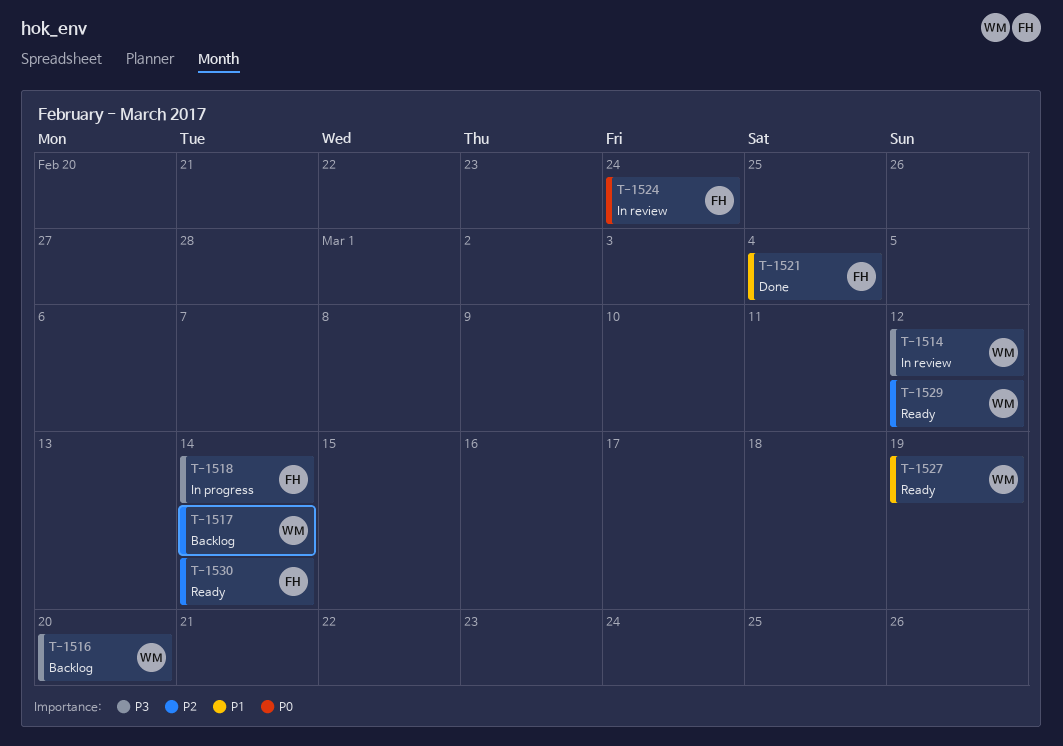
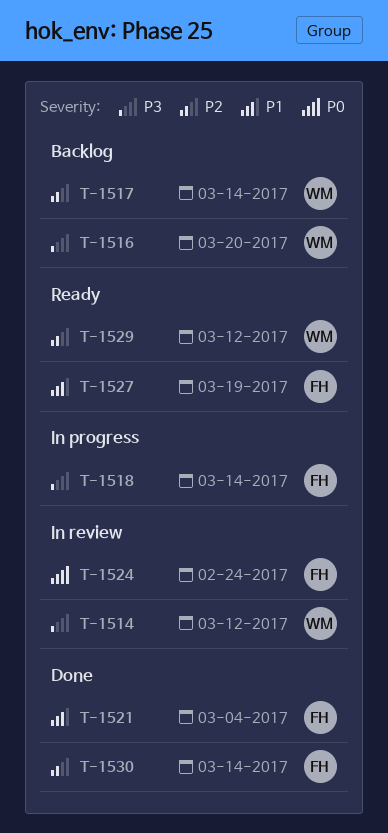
T-1527, owner: WM -> FH
T-1530, status: Ready -> Done

